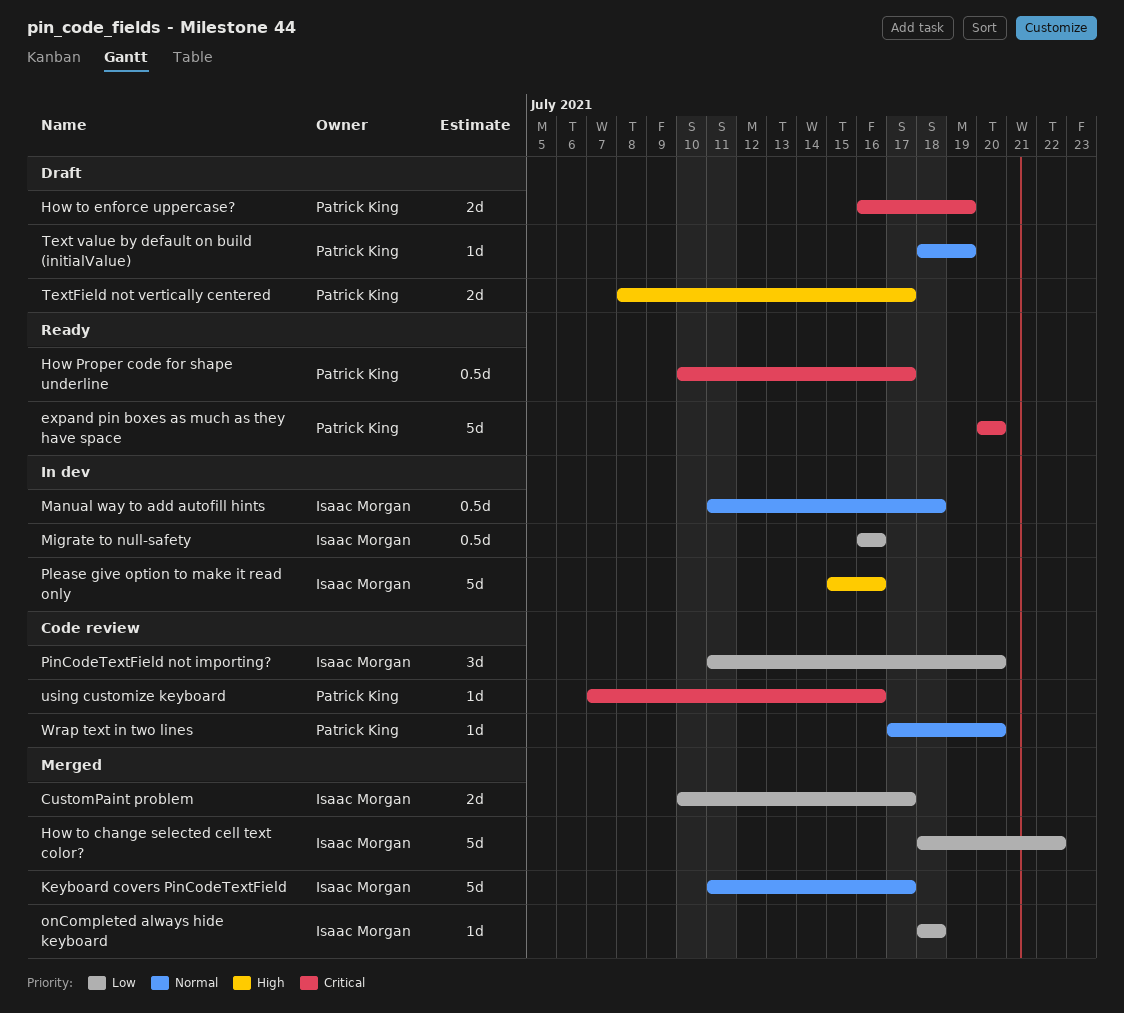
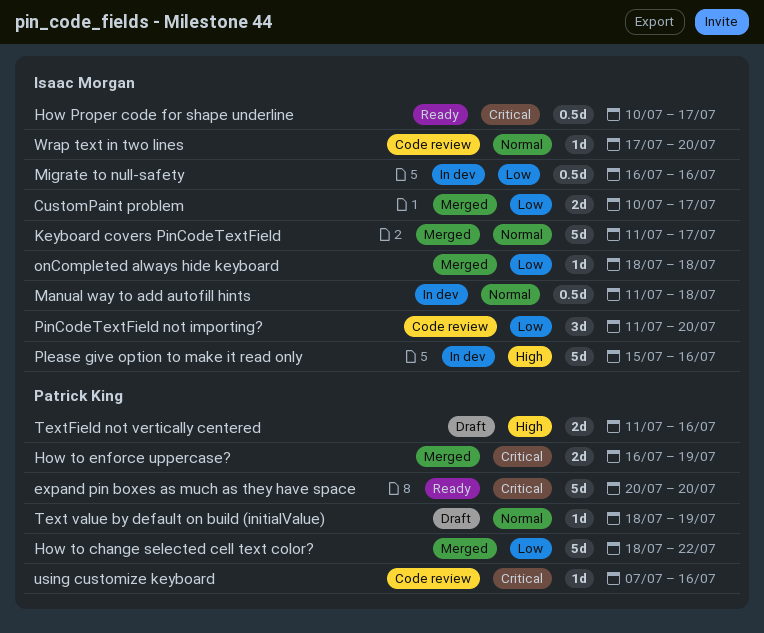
How Proper code for shape underline, owner: Patrick King -> Isaac Morgan
How to change selected cell text color?, owner: Isaac Morgan -> Patrick King
How to enforce uppercase?, status: Draft -> Merged
TextField not vertically centered, start: Jul 8 -> Jul 11
TextField not vertically centered, due: Jul 17 -> Jul 16
Wrap text in two lines, owner: Patrick King -> Isaac Morgan

